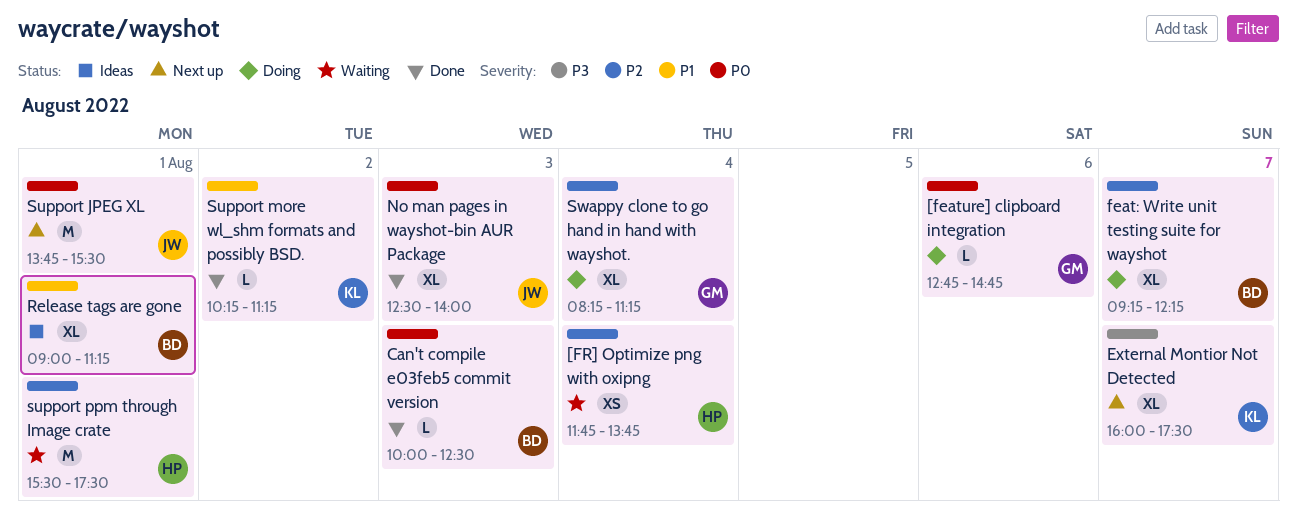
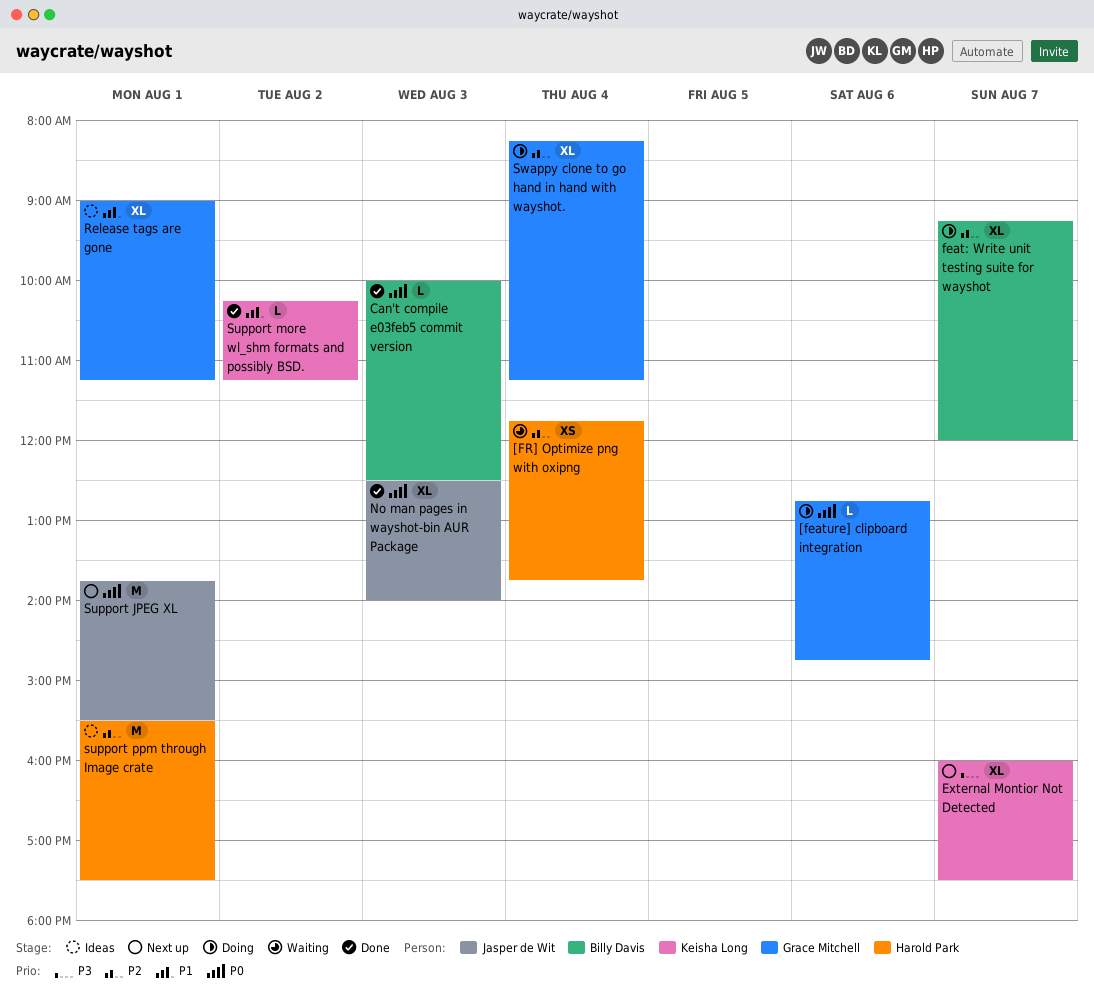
feat: Write unit testing suite for wayshot, ends: 12:15 -> 12:00
Release tags are gone, owner: Billy Davis -> Grace Mitchell
support ppm through Image crate, status: Waiting -> Ideas

